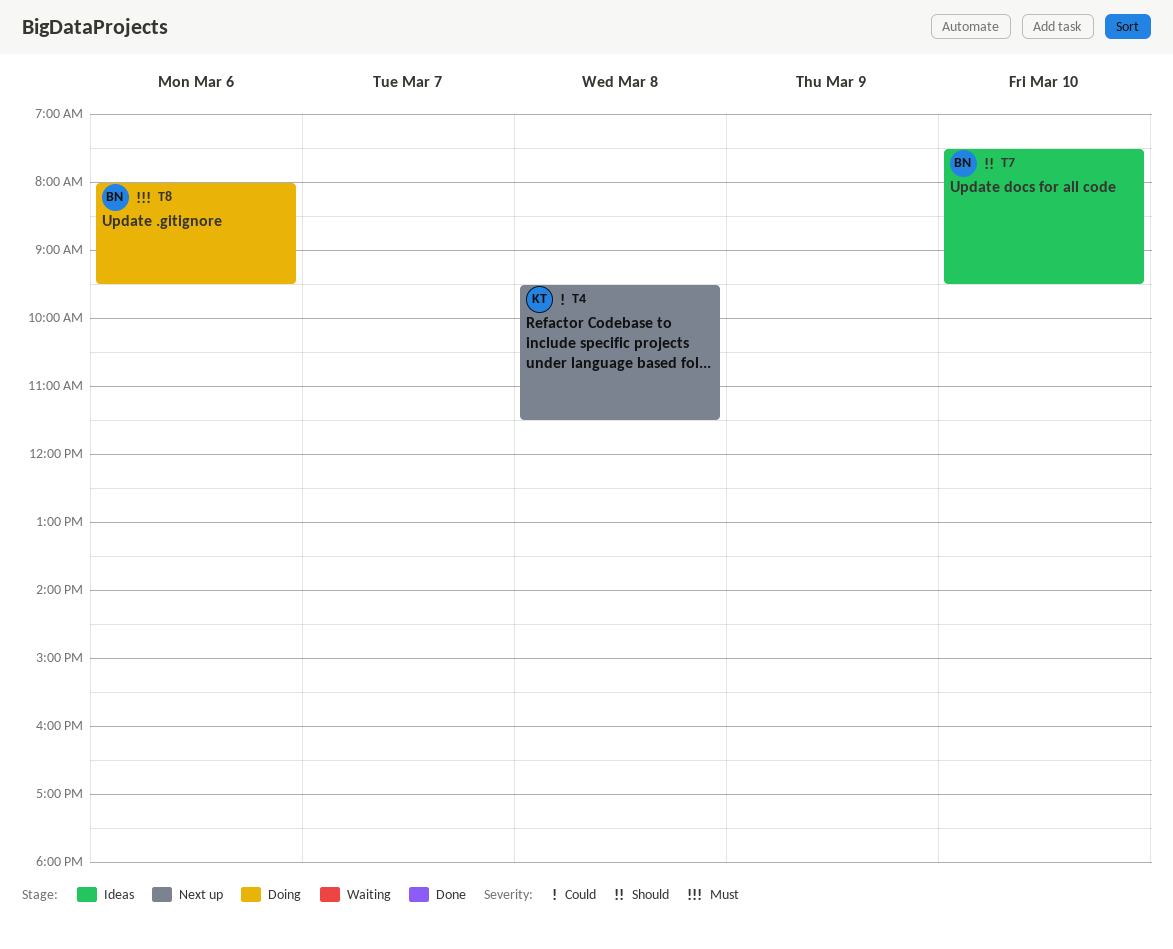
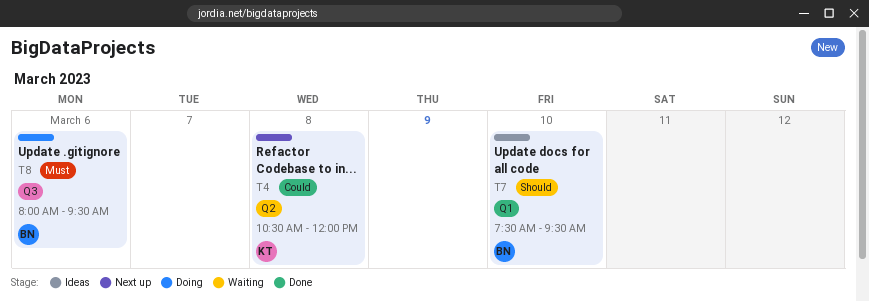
T4, begins: 09:30 -> 10:30
T4, ends: 11:30 -> 12:00

